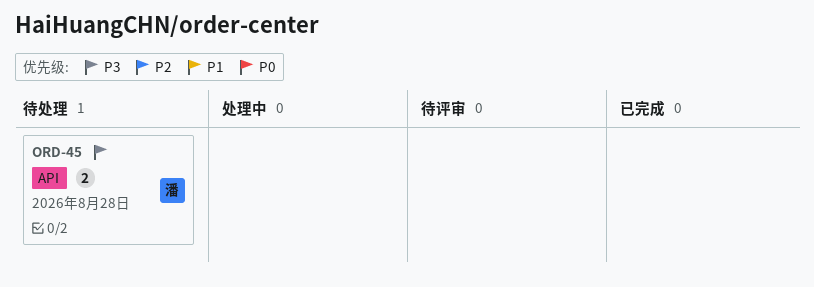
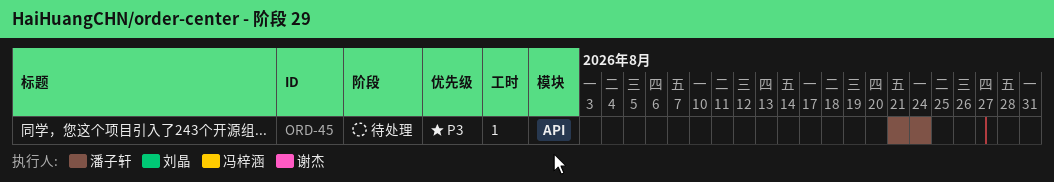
ORD-45, estimate: 2 -> 1
ORD-45, due: Aug 28 -> Aug 24

